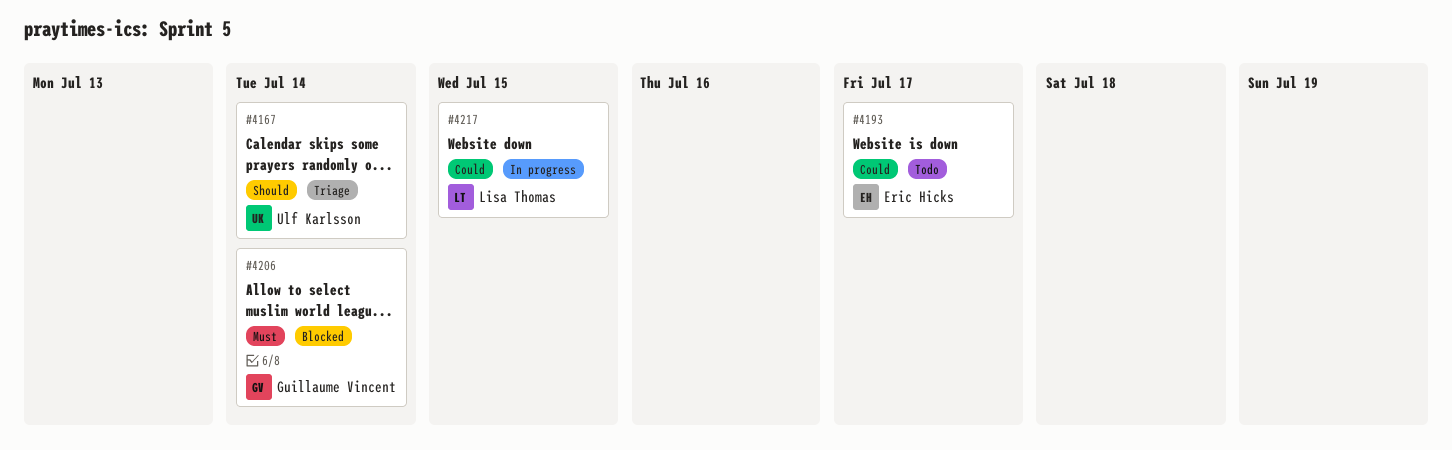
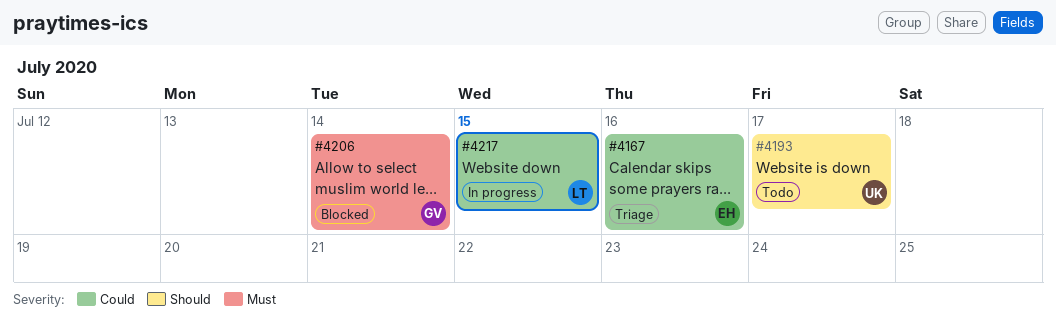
#4167, owner: Ulf Karlsson -> Eric Hicks
#4167, priority: Should -> Could
#4167, due: Jul 14 -> Jul 16
#4193, owner: Eric Hicks -> Ulf Karlsson
#4193, priority: Could -> Should

